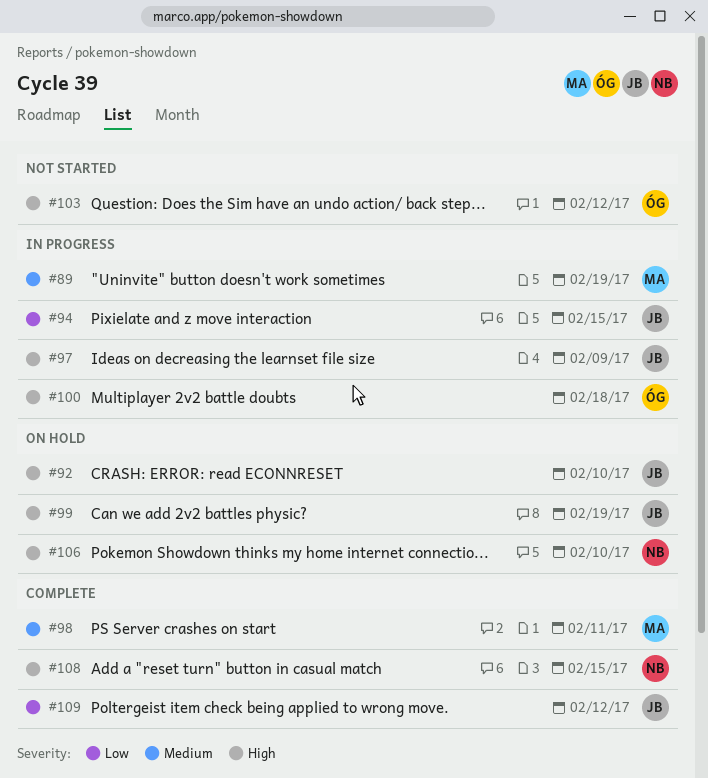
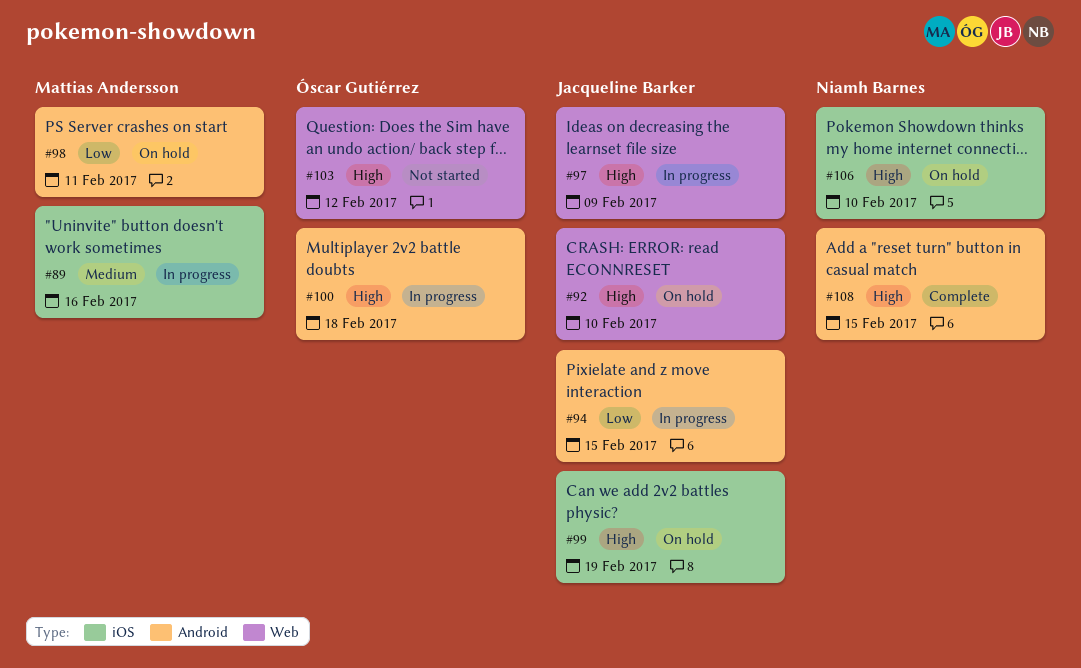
#89, due: Feb 19 -> Feb 16
#98, status: Complete -> On hold
#98, priority: Medium -> Low
#109: present -> none

